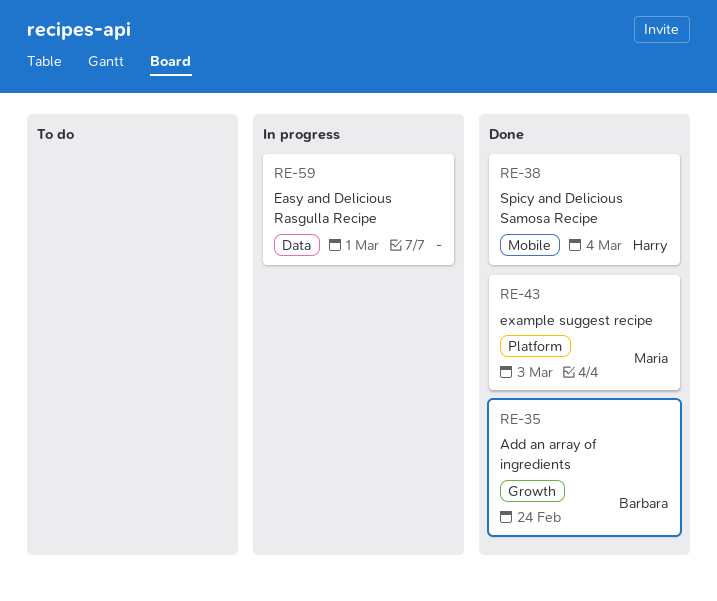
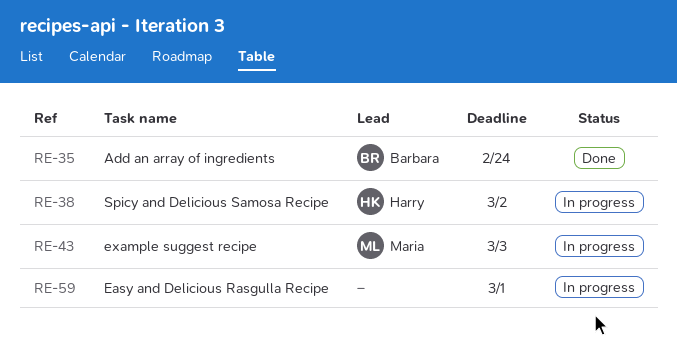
RE-38, status: Done -> In progress
RE-38, due: Mar 4 -> Mar 2
RE-43, status: Done -> In progress

